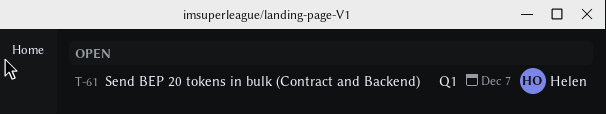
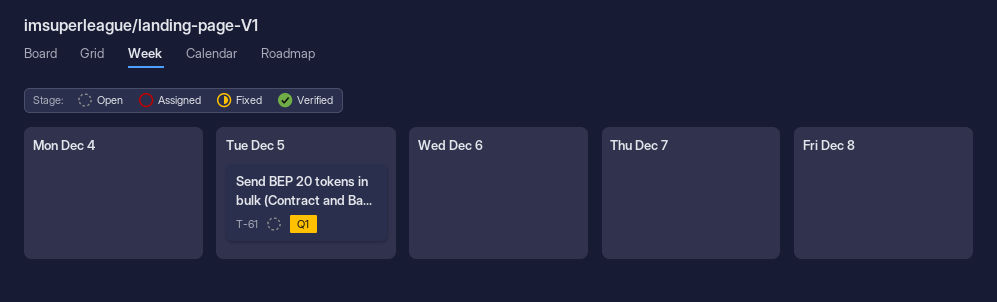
T-61, due: Dec 7 -> Dec 5

